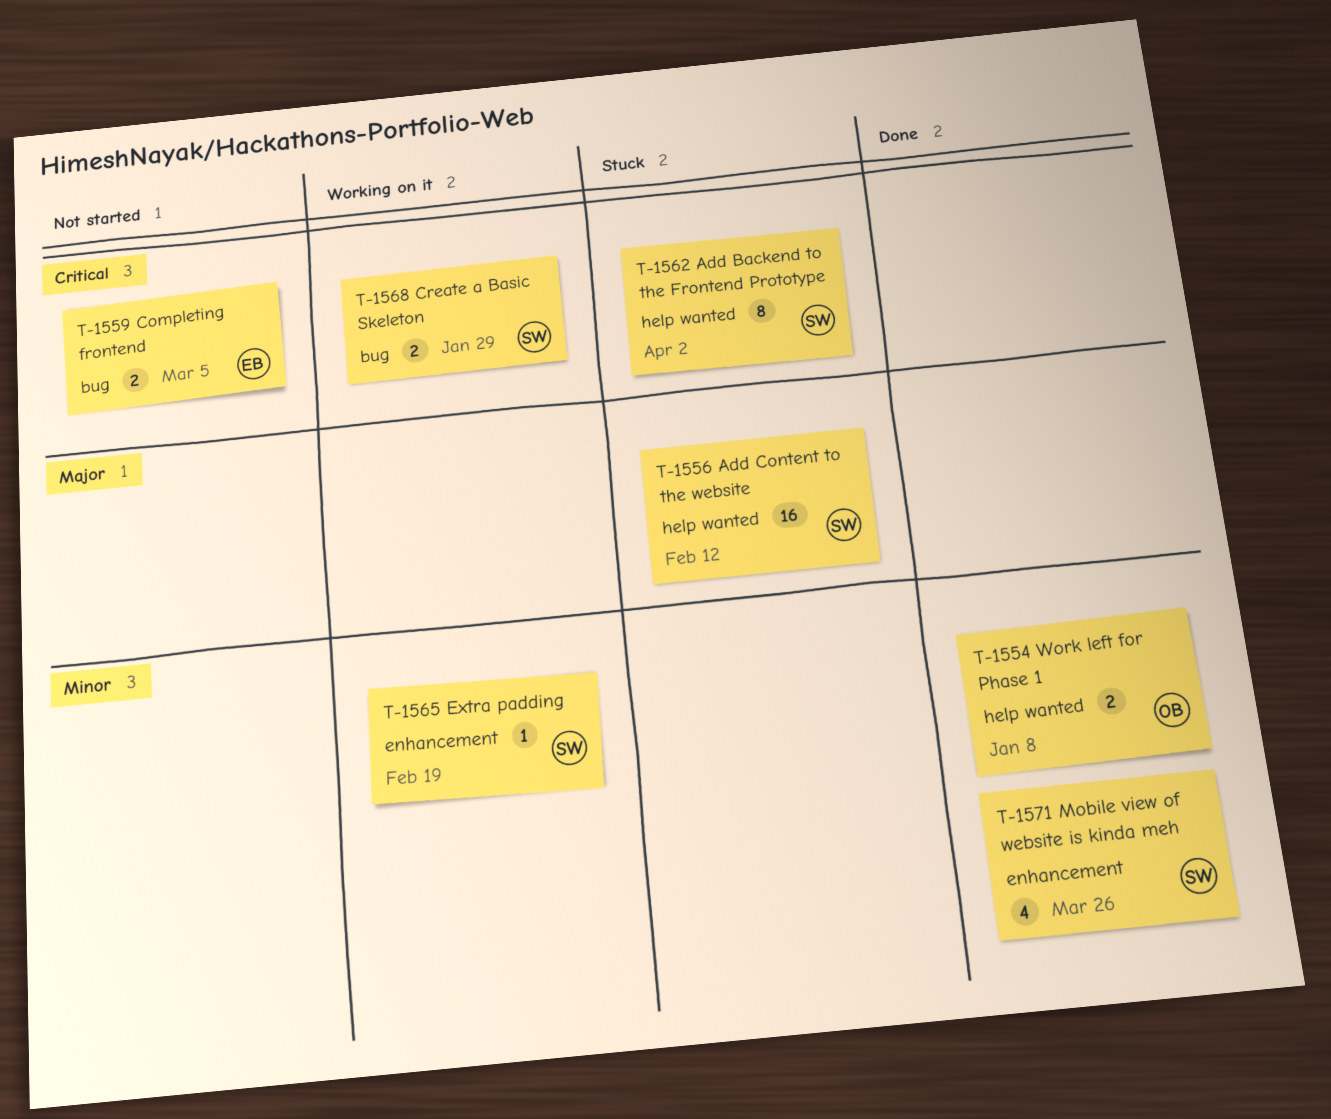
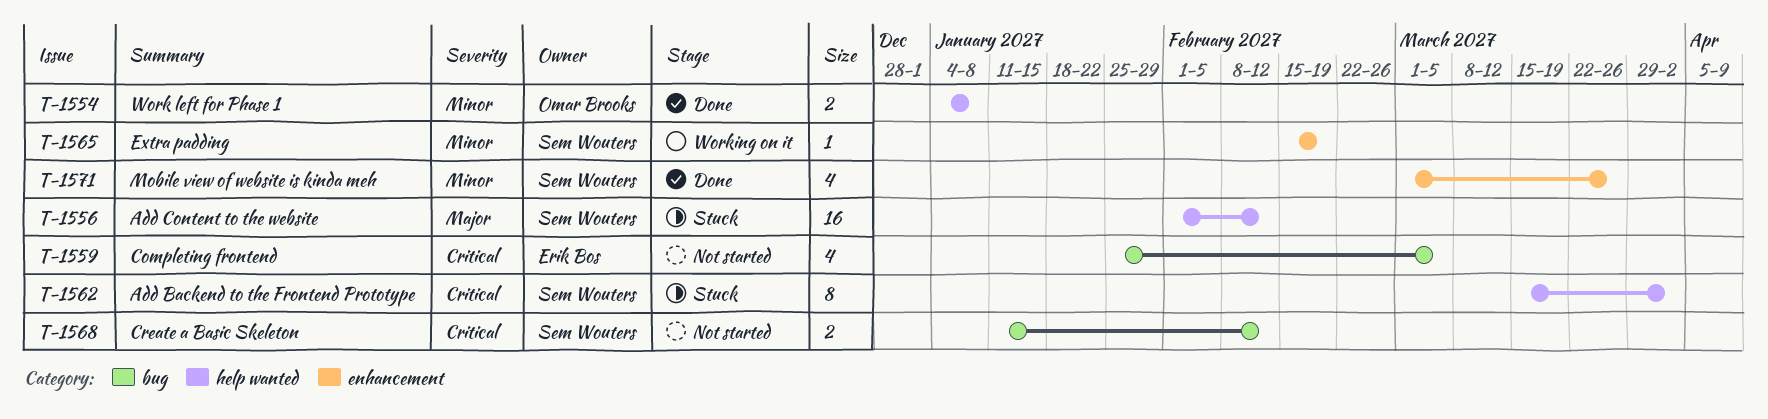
T-1559, estimate: 2 -> 4
T-1568, status: Working on it -> Not started
T-1568, due: Jan 29 -> Feb 12

